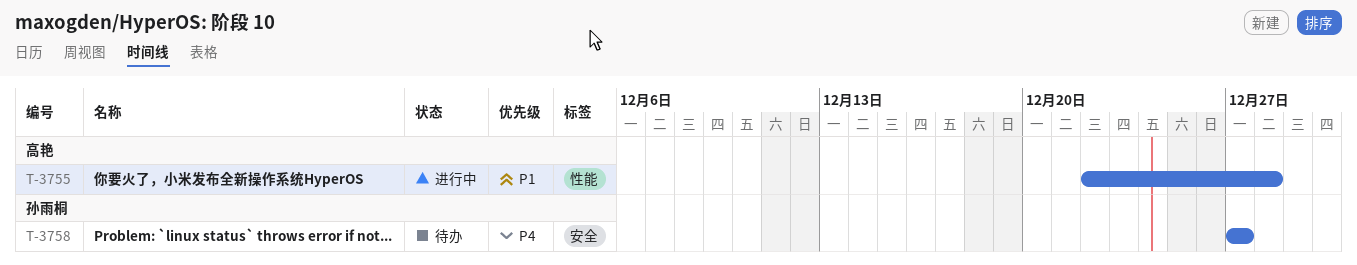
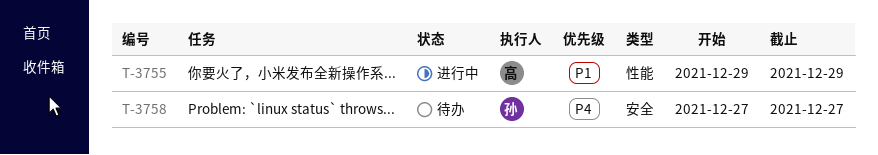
T-3755, start: Dec 22 -> Dec 29
T-3755, due: Dec 28 -> Dec 29

